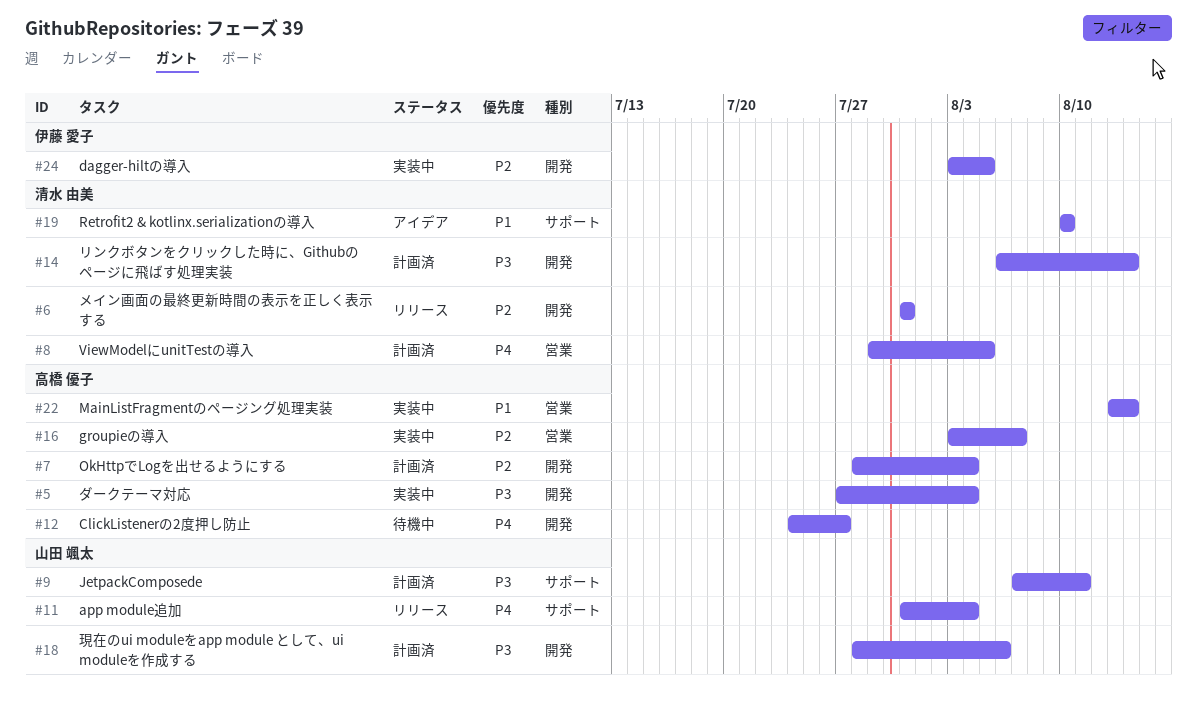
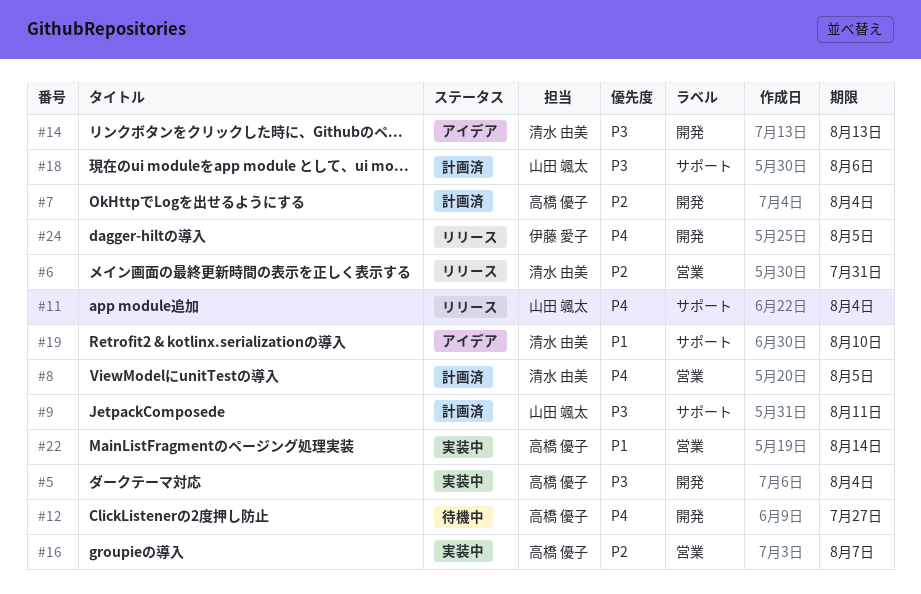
#6, label: 開発 -> 営業
#14, status: 計画済 -> アイデア
#14, due: Aug 14 -> Aug 13
#18, label: 開発 -> サポート
#24, status: 実装中 -> リリース
#24, priority: P2 -> P4

